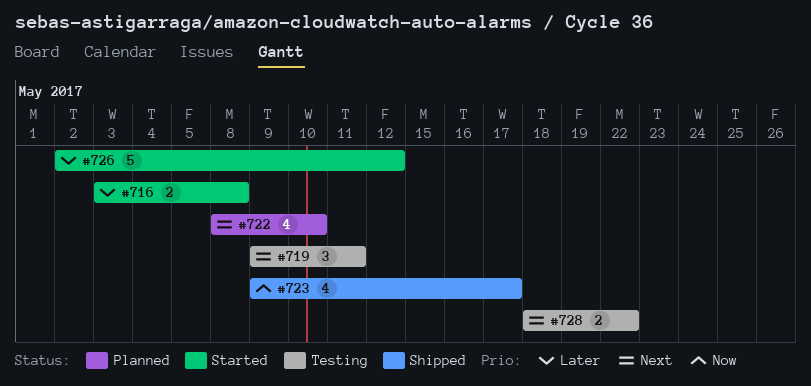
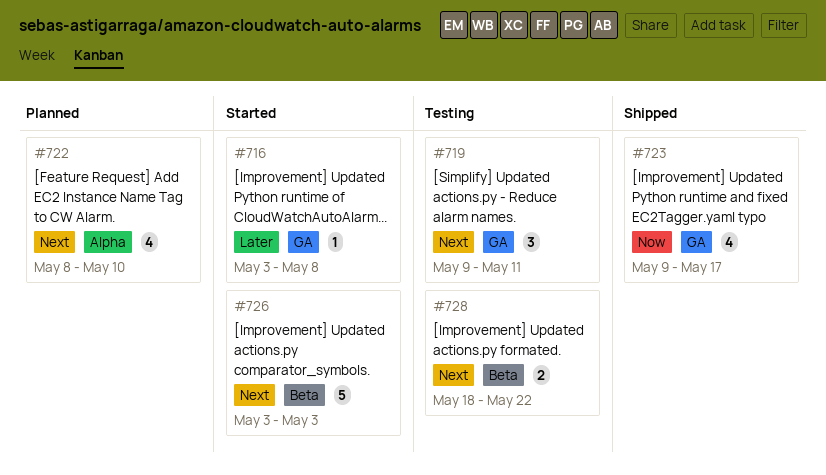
#716, estimate: 2 -> 1
#726, priority: Later -> Next
#726, start: May 2 -> May 3
#726, due: May 12 -> May 3

